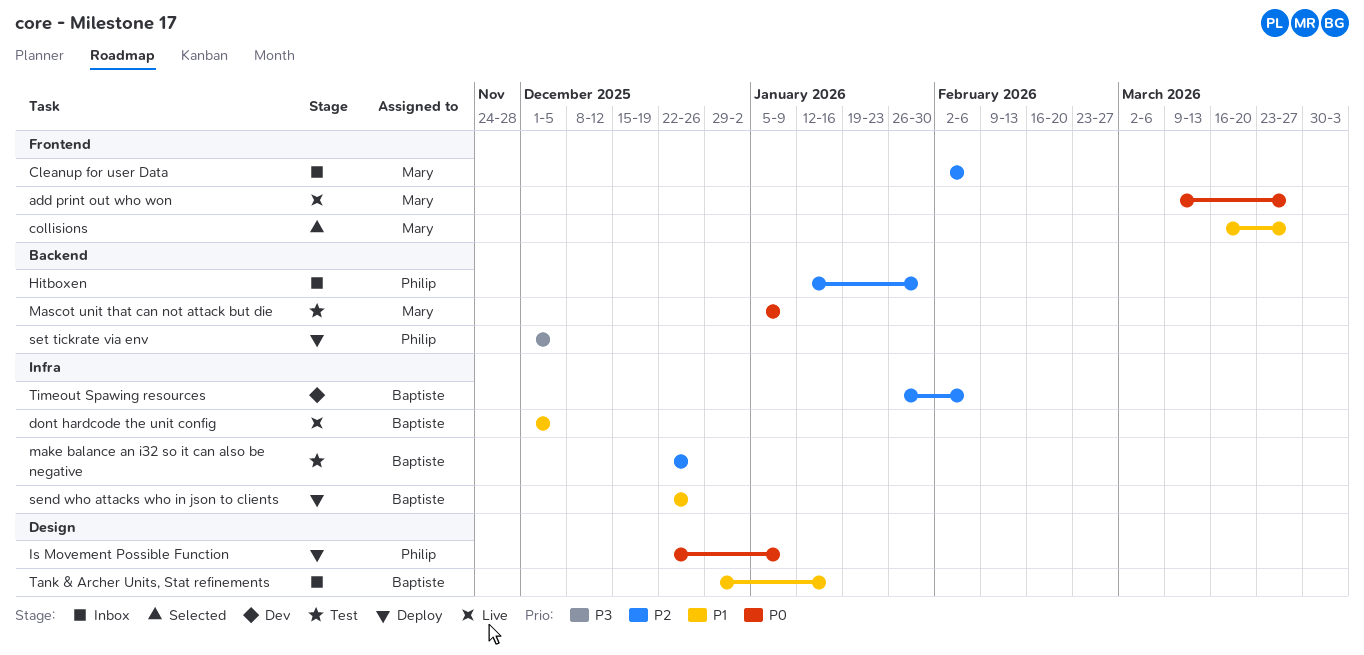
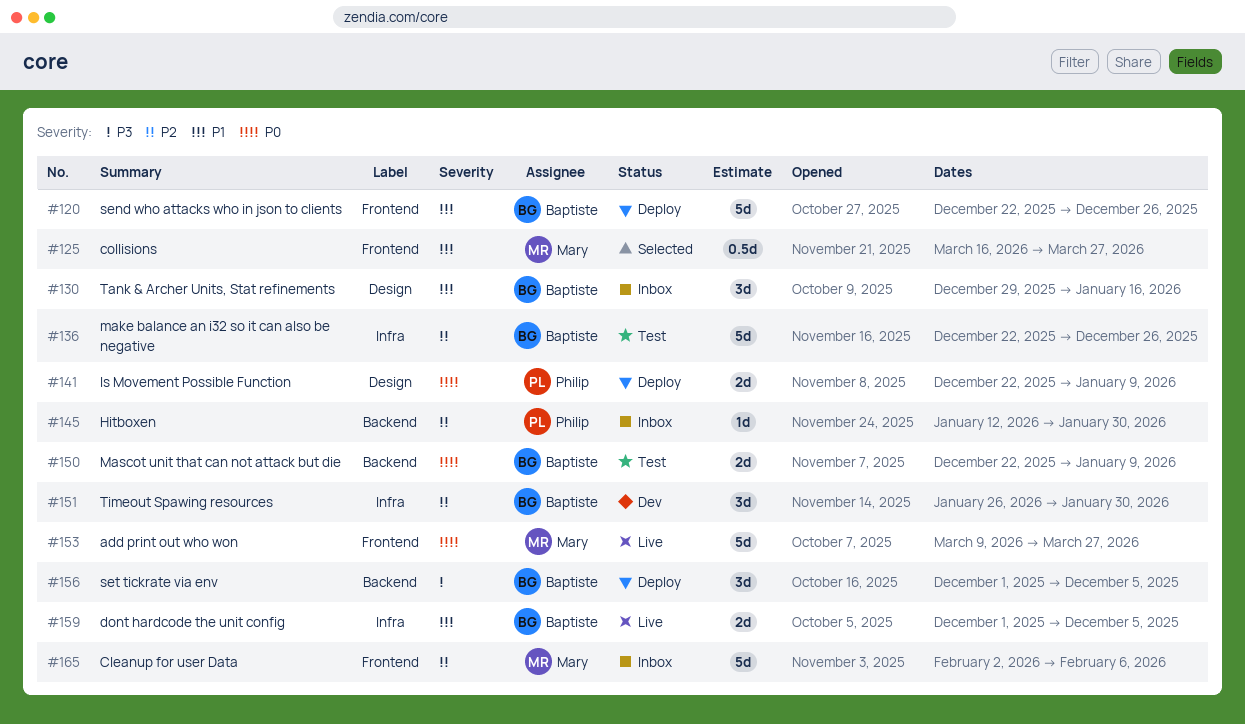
Mascot unit that can not attack but die, owner: Mary -> Baptiste
Mascot unit that can not attack but die, start: Jan 5 -> Dec 22
send who attacks who in json to clients, label: Infra -> Frontend
set tickrate via env, owner: Philip -> Baptiste
Timeout Spawing resources, due: Feb 6 -> Jan 30

